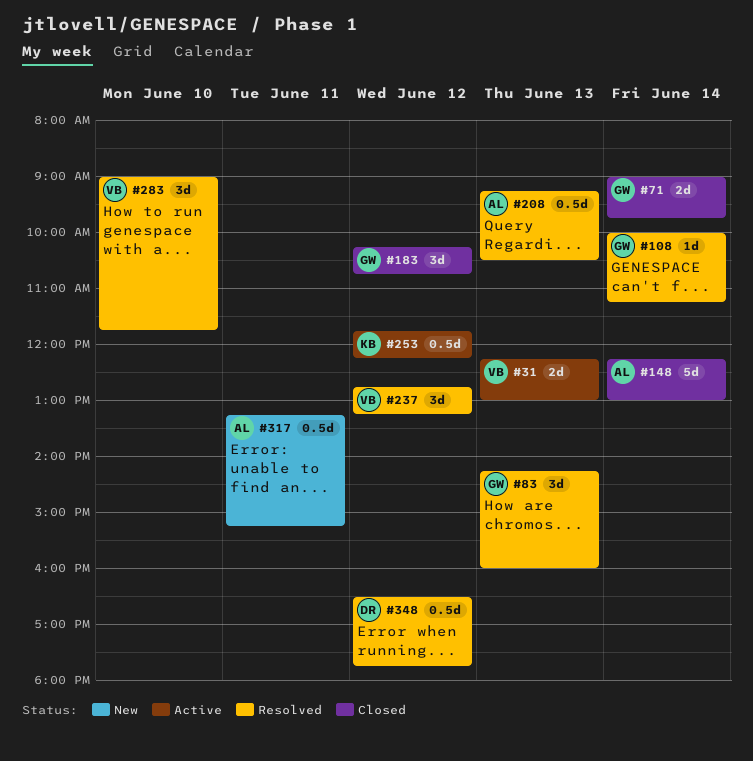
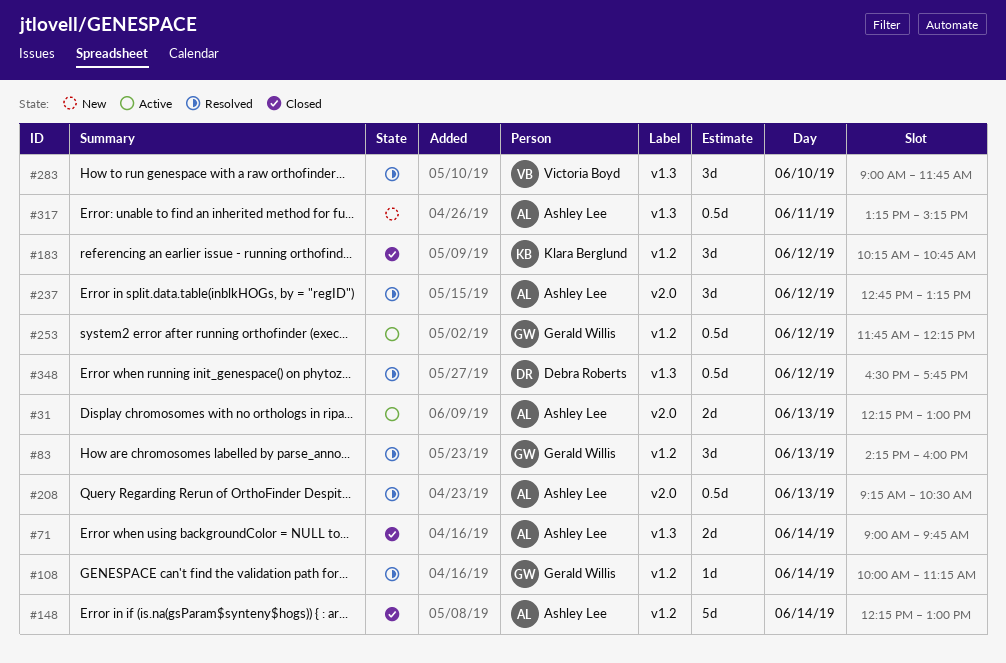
#31, owner: Victoria Boyd -> Ashley Lee
#71, owner: Gerald Willis -> Ashley Lee
#183, owner: Gerald Willis -> Klara Berglund
#237, owner: Victoria Boyd -> Ashley Lee
#253, owner: Klara Berglund -> Gerald Willis

